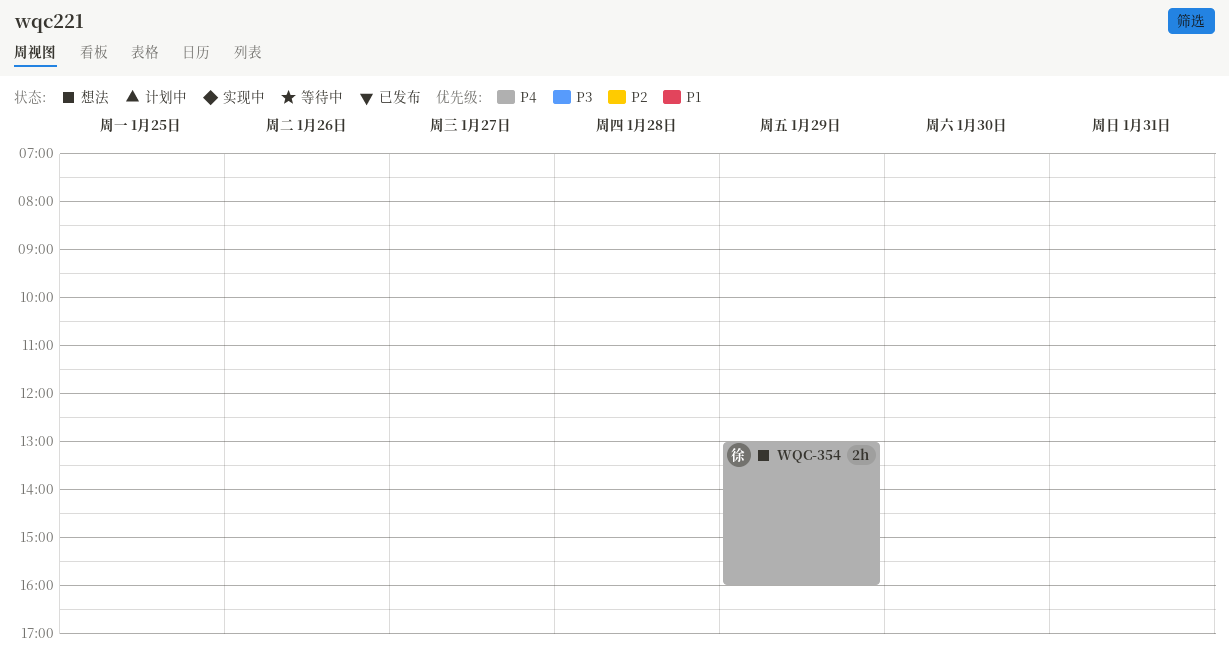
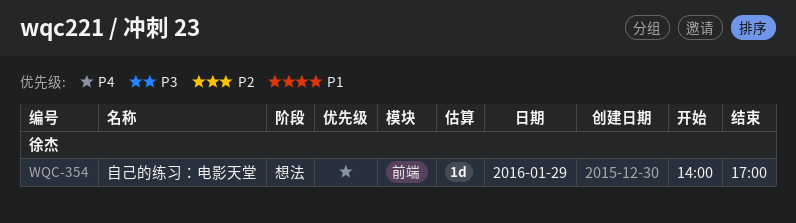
WQC-354, estimate: 2h -> 1d
WQC-354, begins: 13:00 -> 14:00
WQC-354, ends: 16:00 -> 17:00

